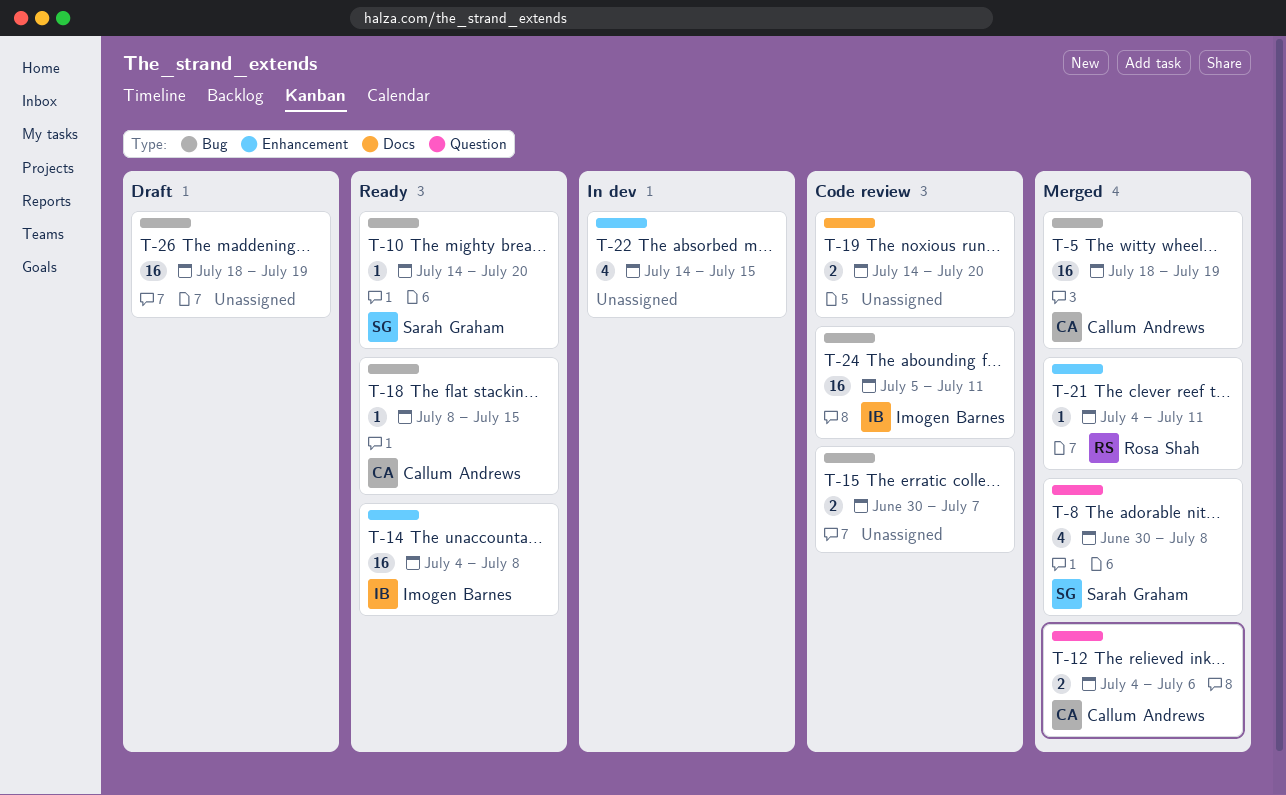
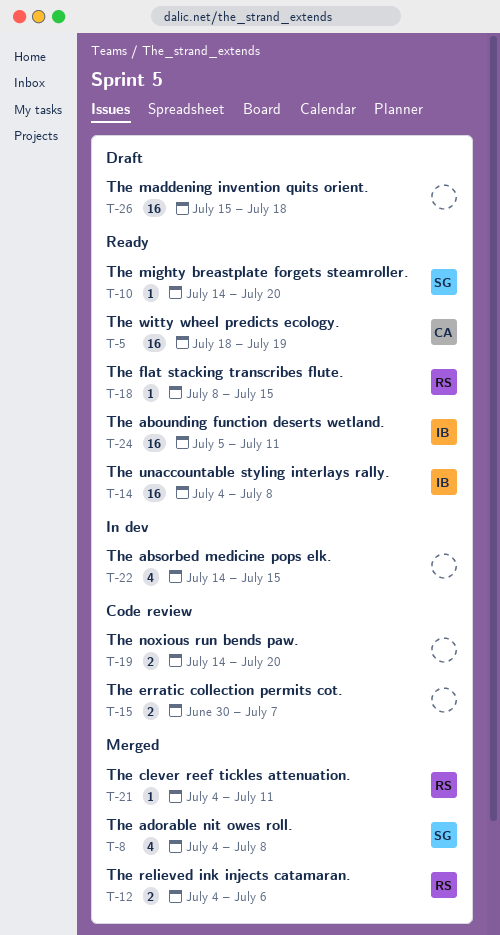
T-5, status: Merged -> Ready
T-8, start: Jun 30 -> Jul 4
T-12, owner: Callum Andrews -> Rosa Shah
T-18, owner: Callum Andrews -> Rosa Shah
T-24, status: Code review -> Ready
T-26, start: Jul 18 -> Jul 15
T-26, due: Jul 19 -> Jul 18

